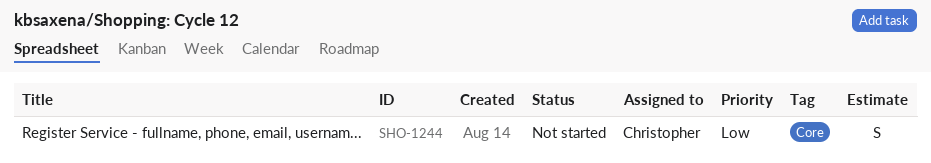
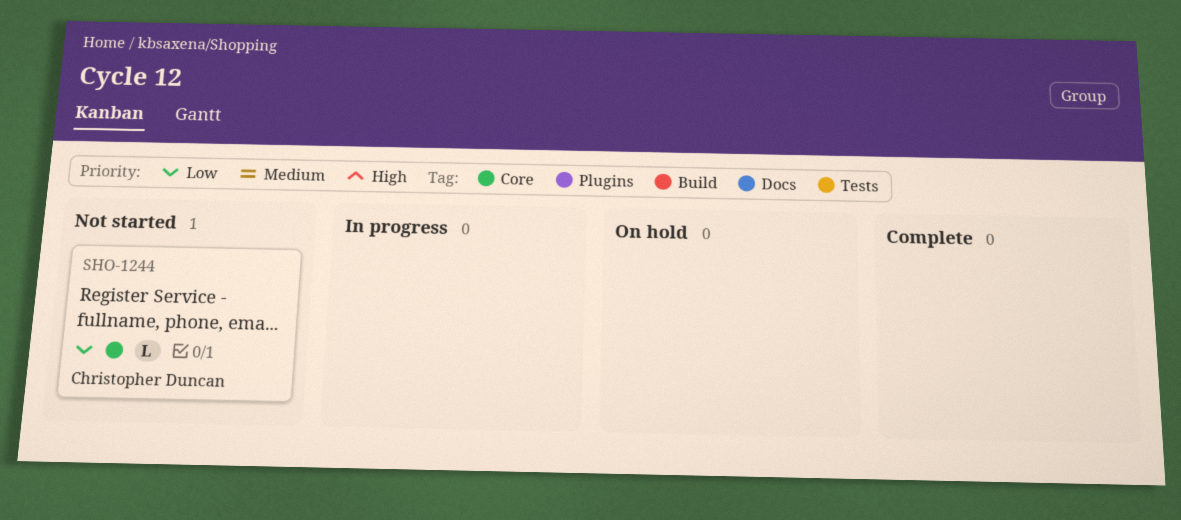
SHO-1244, estimate: S -> L

